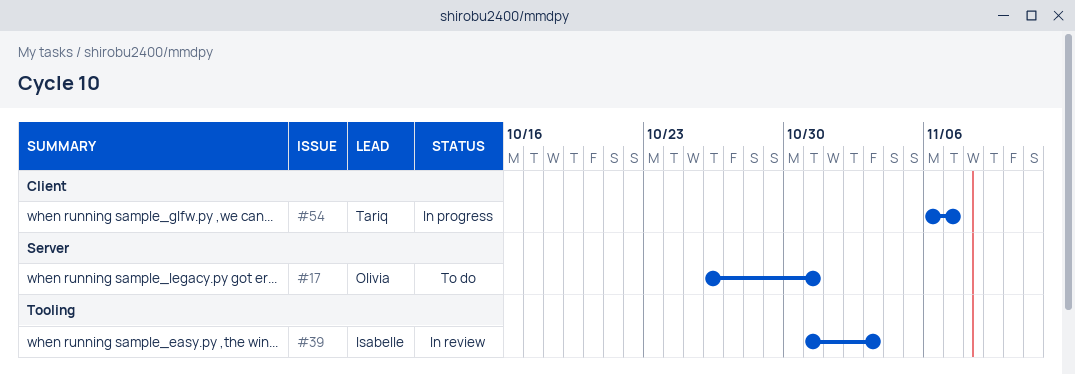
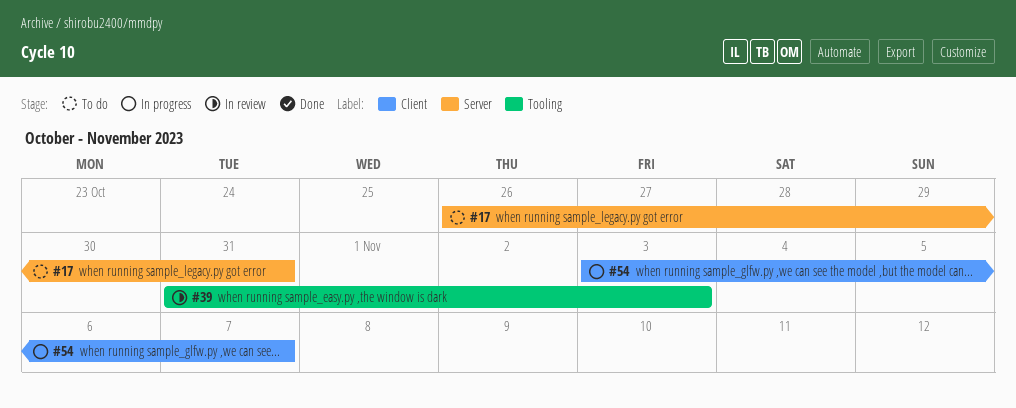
#54, start: Nov 6 -> Nov 3

